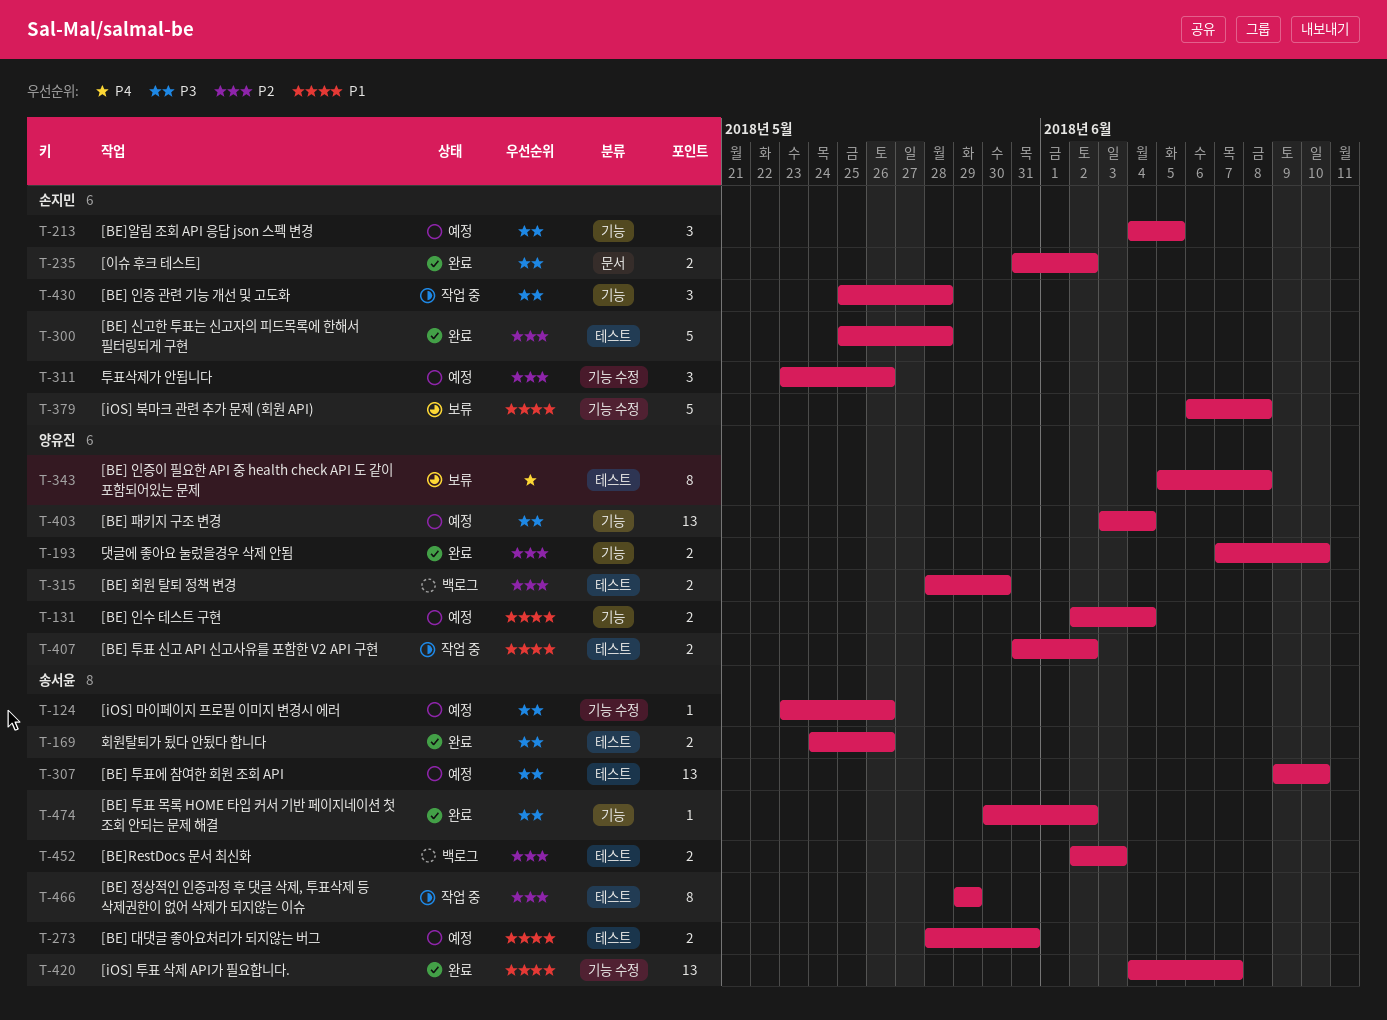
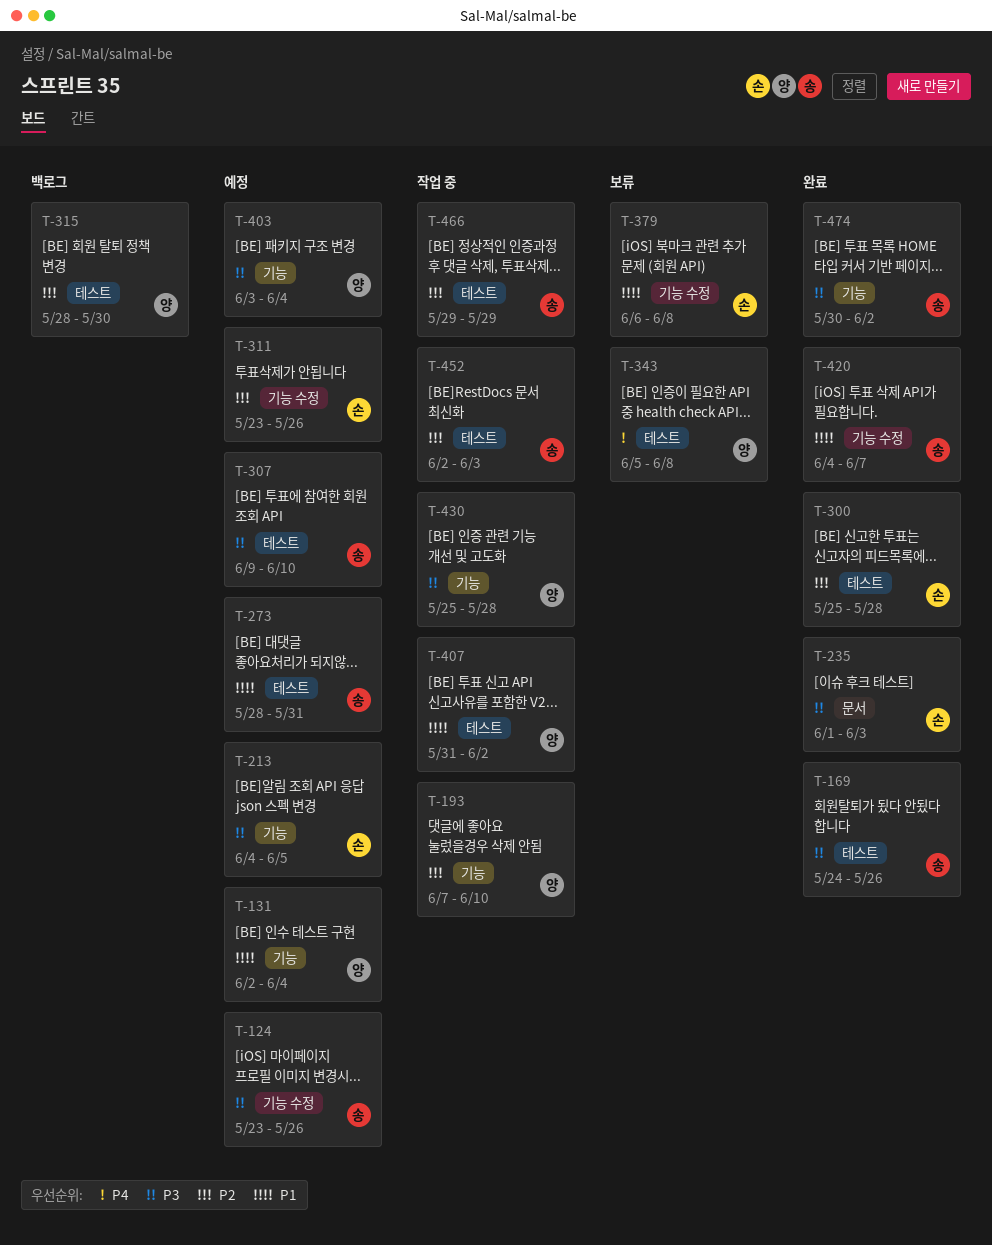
T-193, status: 완료 -> 작업 중
T-235, start: May 31 -> Jun 1
T-235, due: Jun 2 -> Jun 3
T-430, owner: 손지민 -> 양유진
T-452, status: 백로그 -> 작업 중

